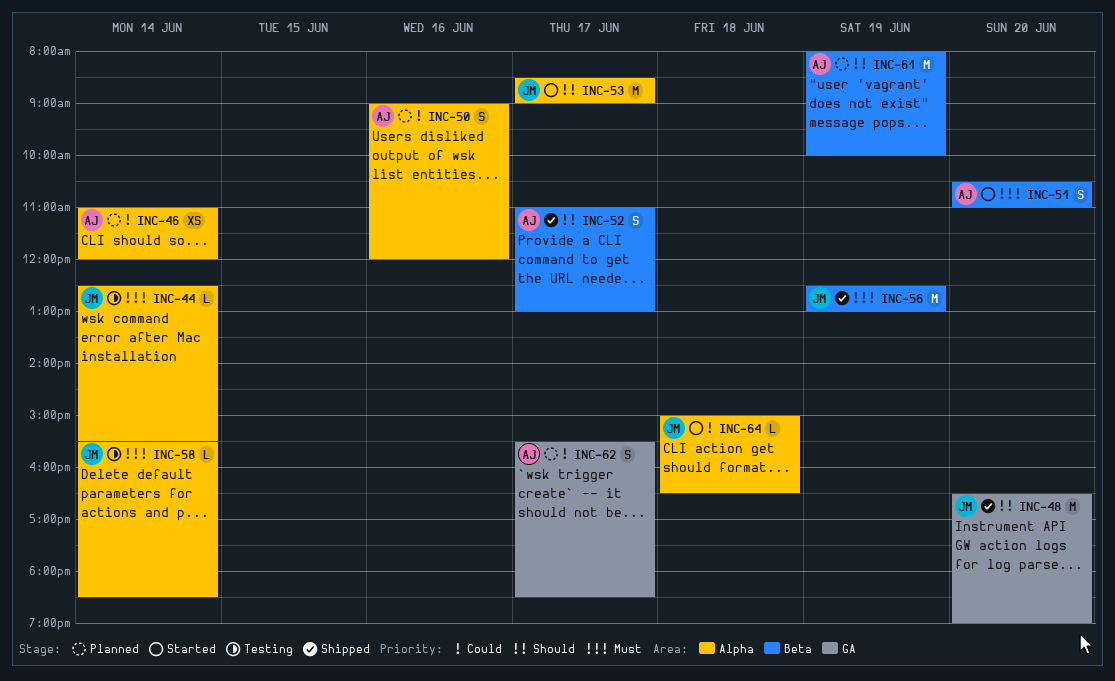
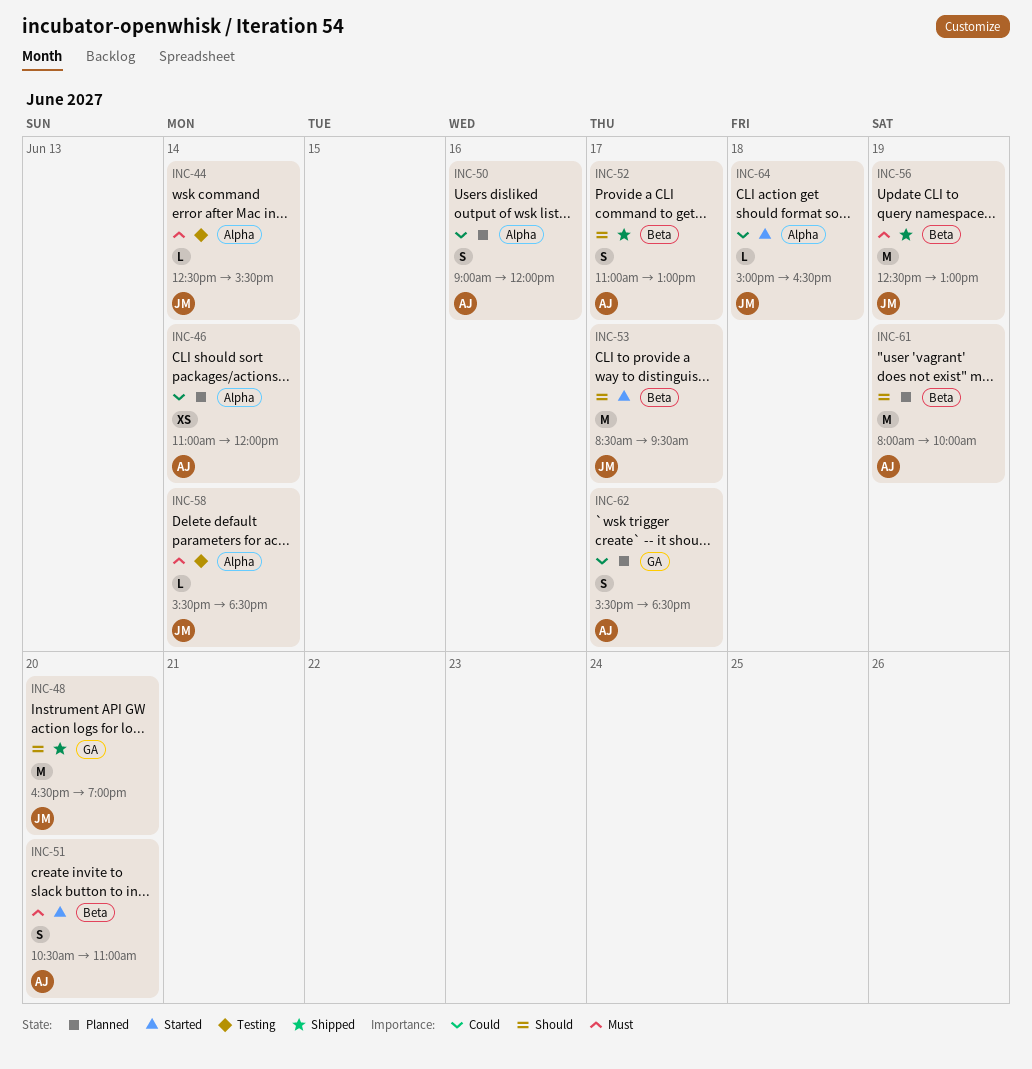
INC-53, label: Alpha -> Beta
INC-53, ends: 09:00 -> 09:30

